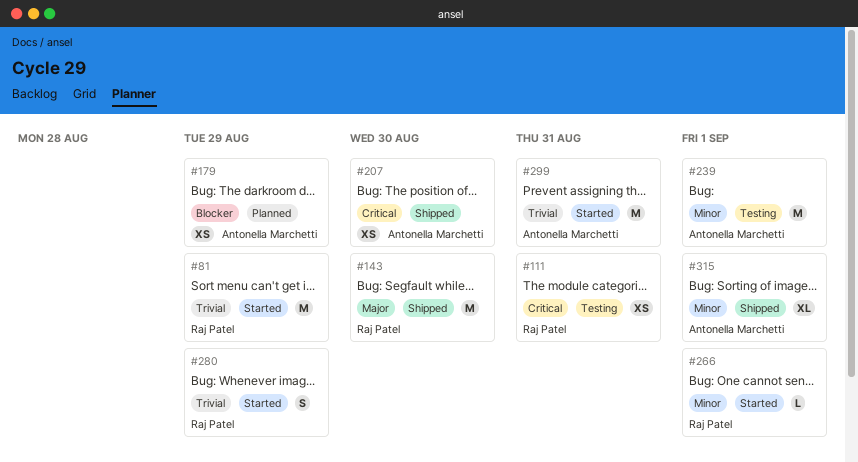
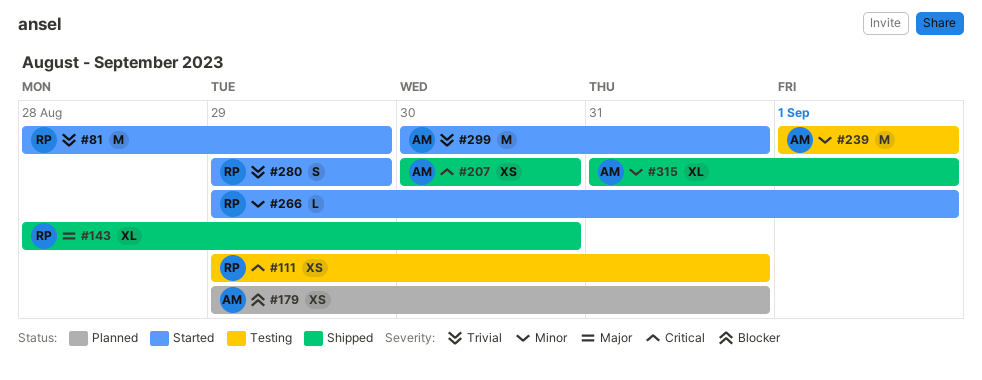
#143, estimate: M -> XL
#179, due: Aug 29 -> Aug 31

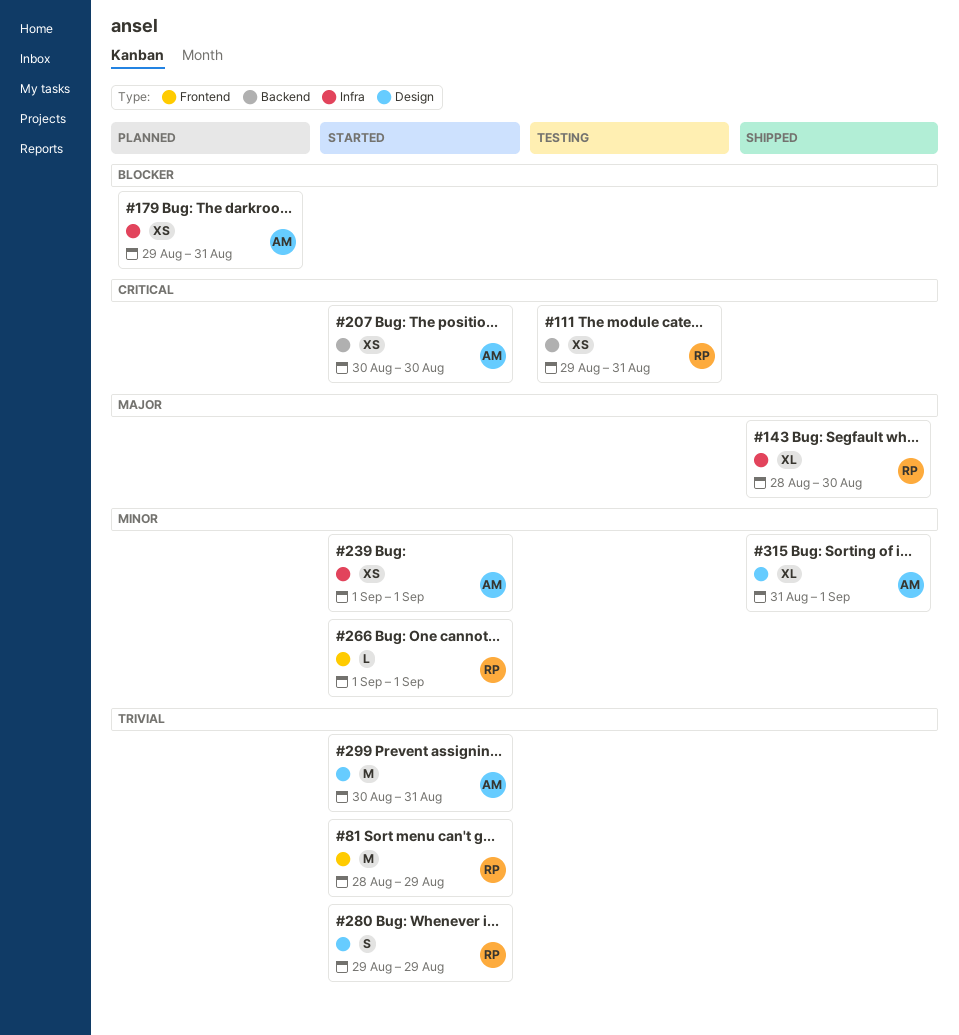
#207, status: Shipped -> Started
#239, status: Testing -> Started
#239, estimate: M -> XS
#266, start: Aug 29 -> Sep 1

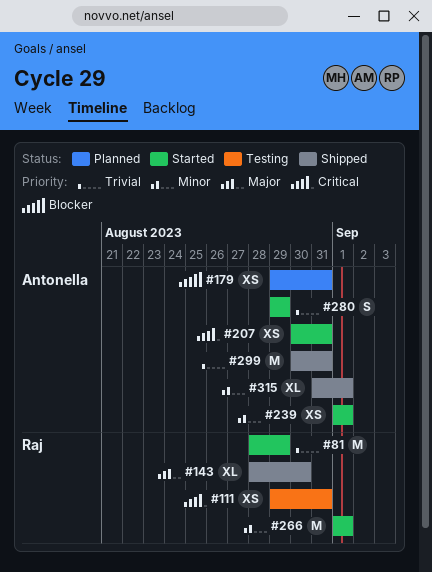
#207, due: Aug 30 -> Aug 31
#266, estimate: L -> M
#280, owner: Raj -> Antonella
#299, status: Started -> Shipped

